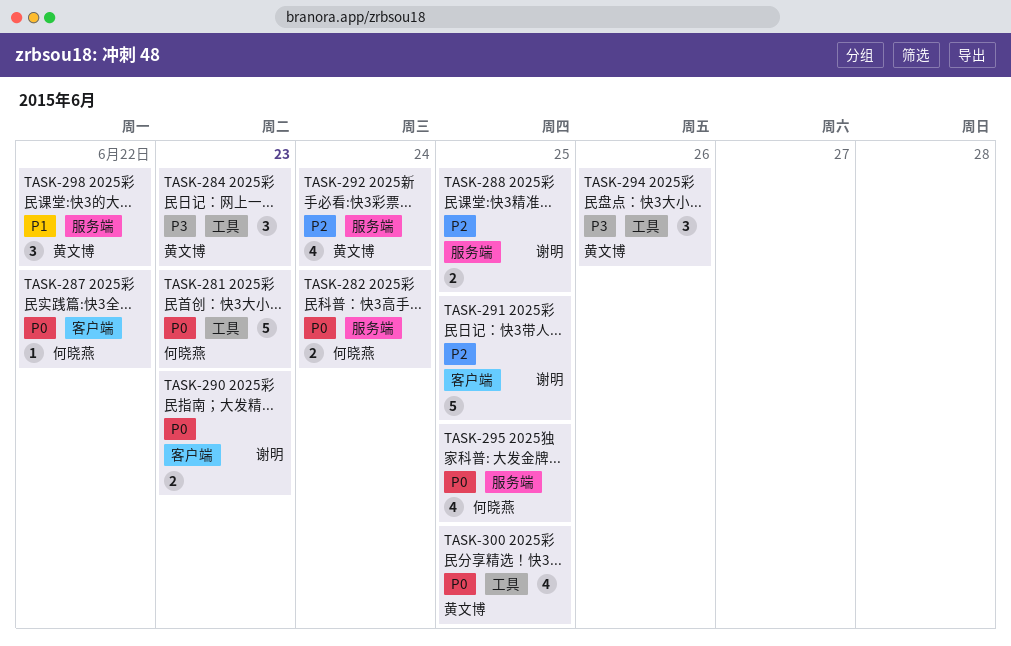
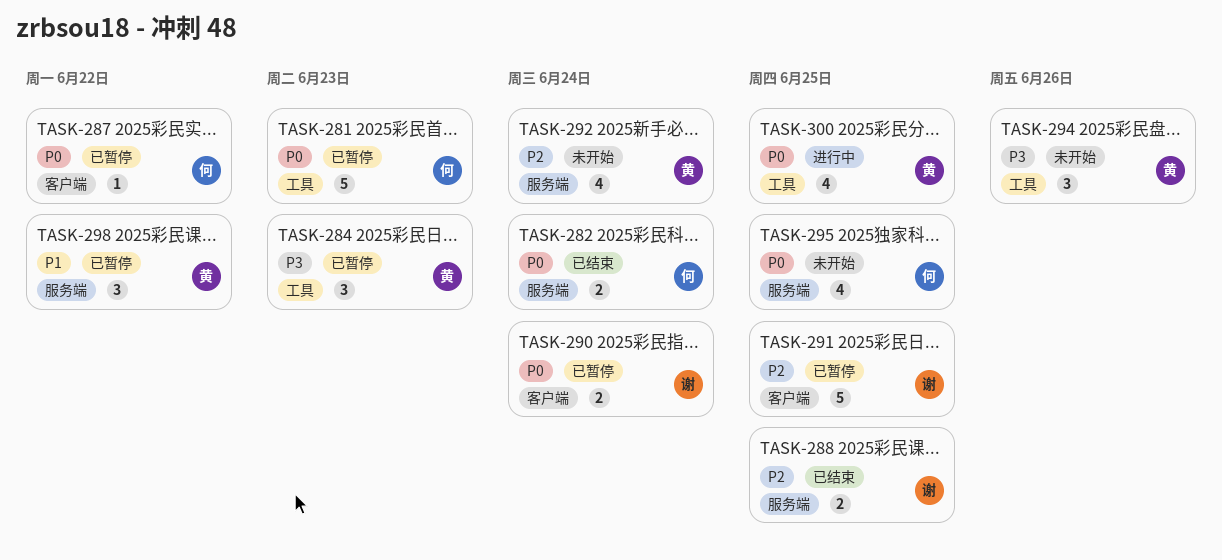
TASK-290, due: Jun 23 -> Jun 24

